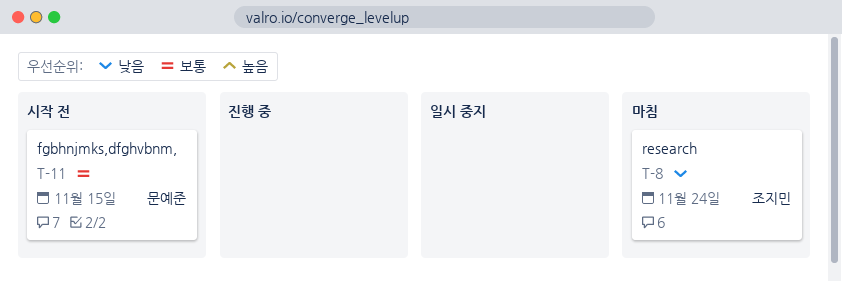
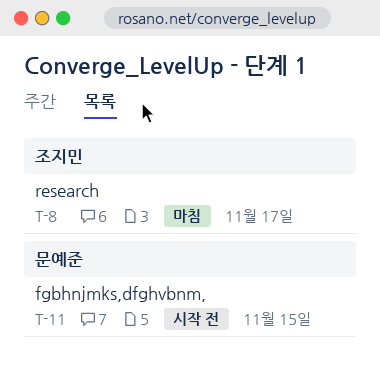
T-8, due: Nov 24 -> Nov 17

